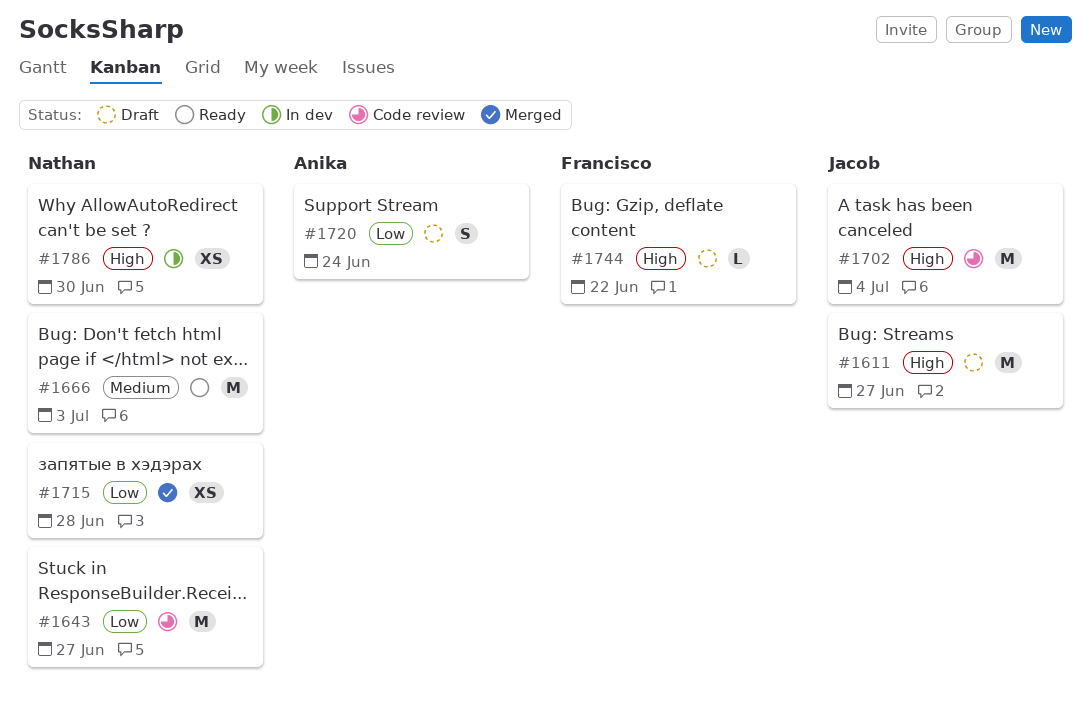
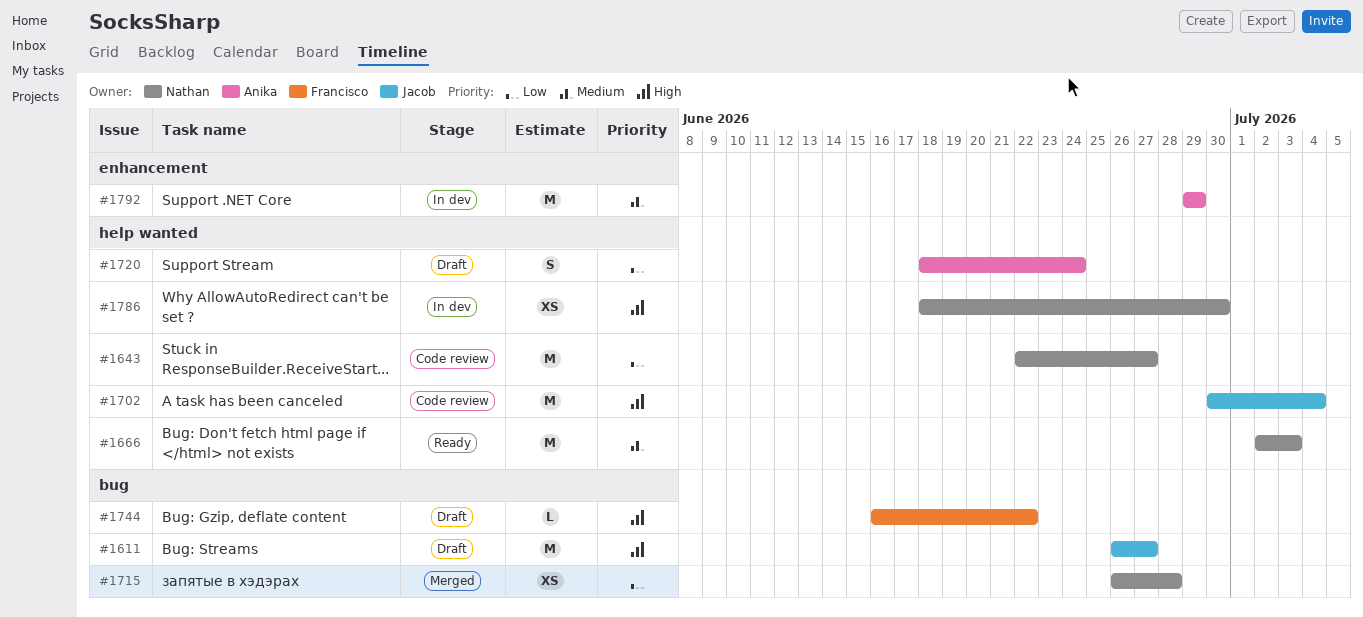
#1792: none -> present

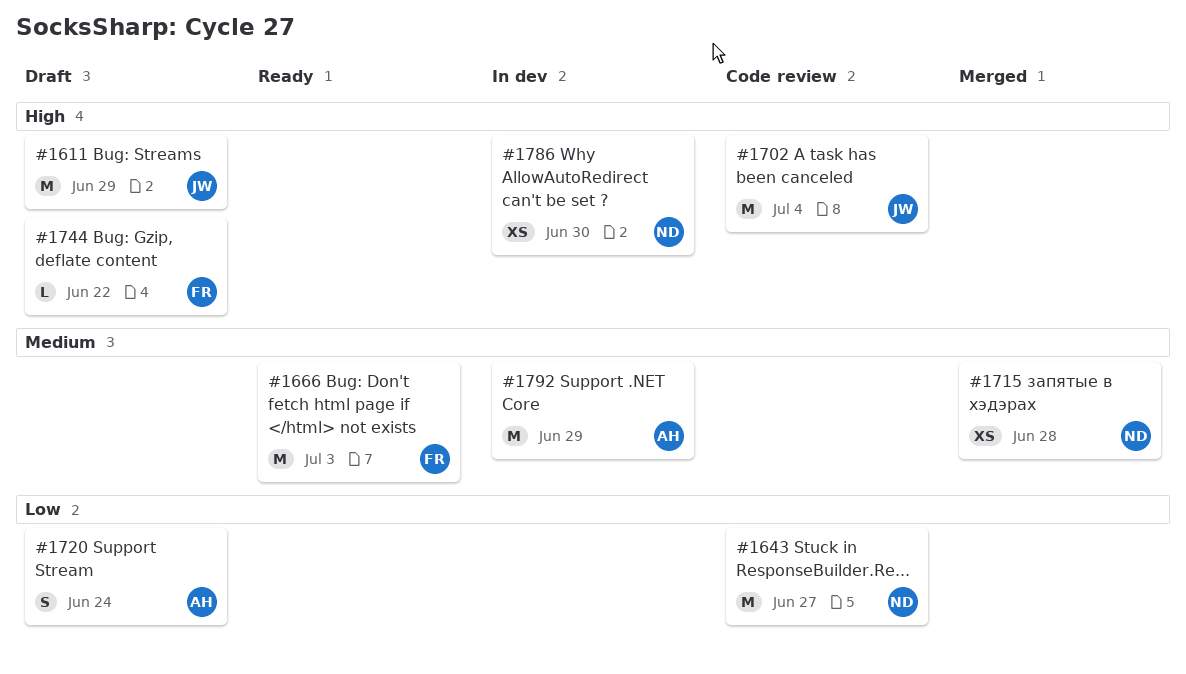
#1611, due: Jun 27 -> Jun 29
#1666, owner: Nathan -> Francisco
#1715, priority: Low -> Medium

